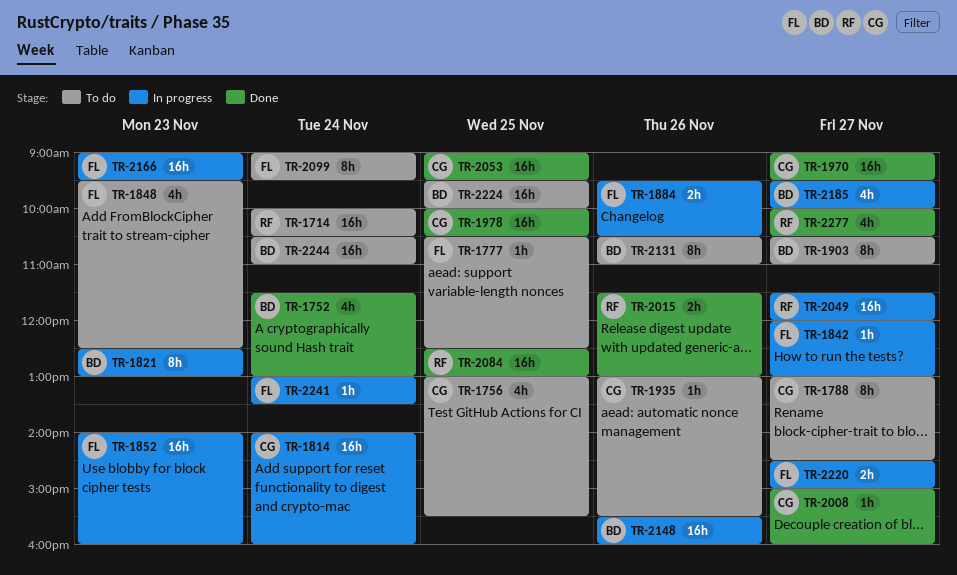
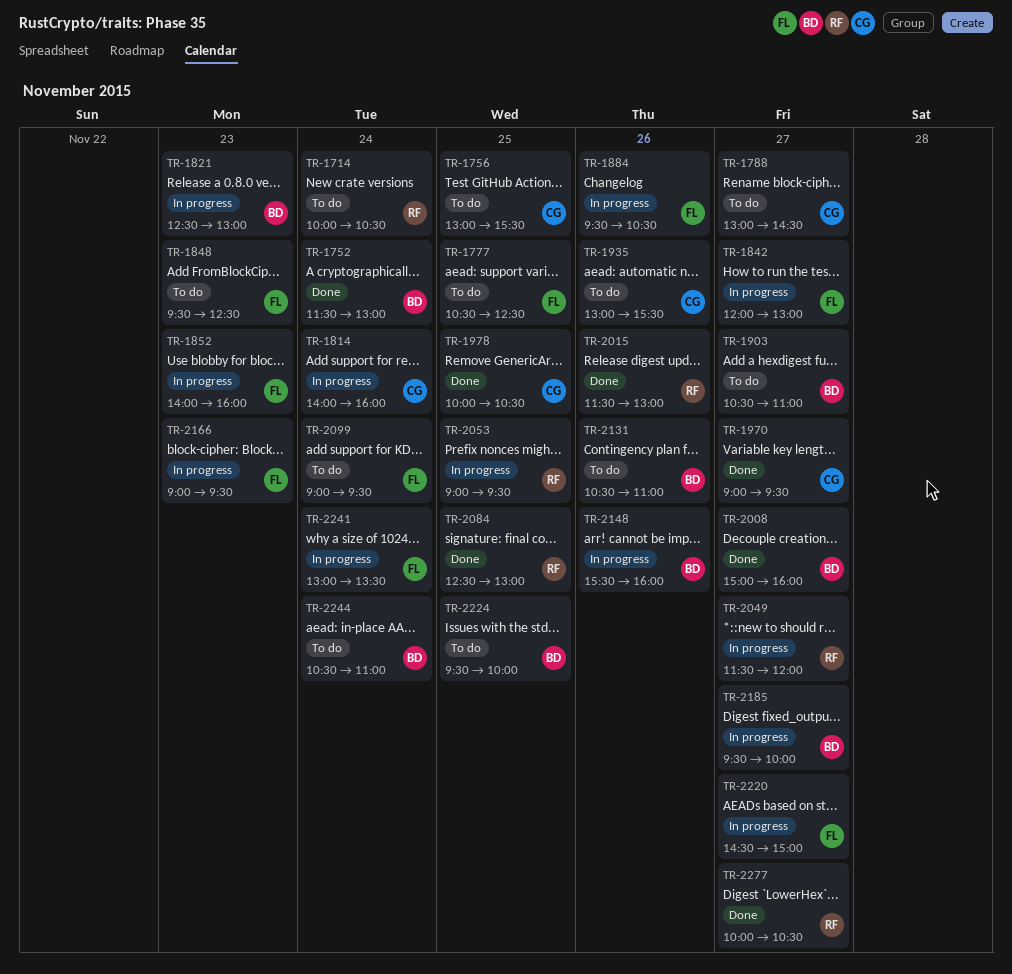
TR-2008, owner: CG -> BD
TR-2053, status: Done -> In progress
TR-2053, owner: CG -> RF

